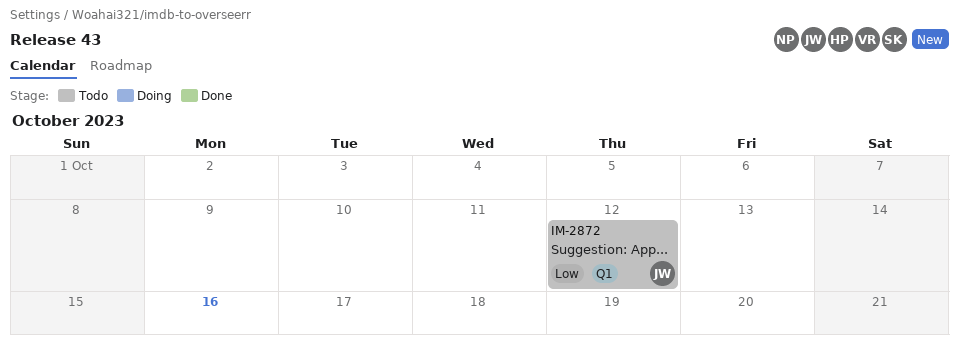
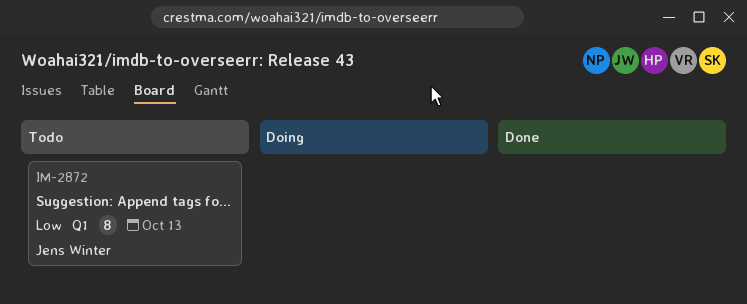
IM-2872, due: Oct 12 -> Oct 13

